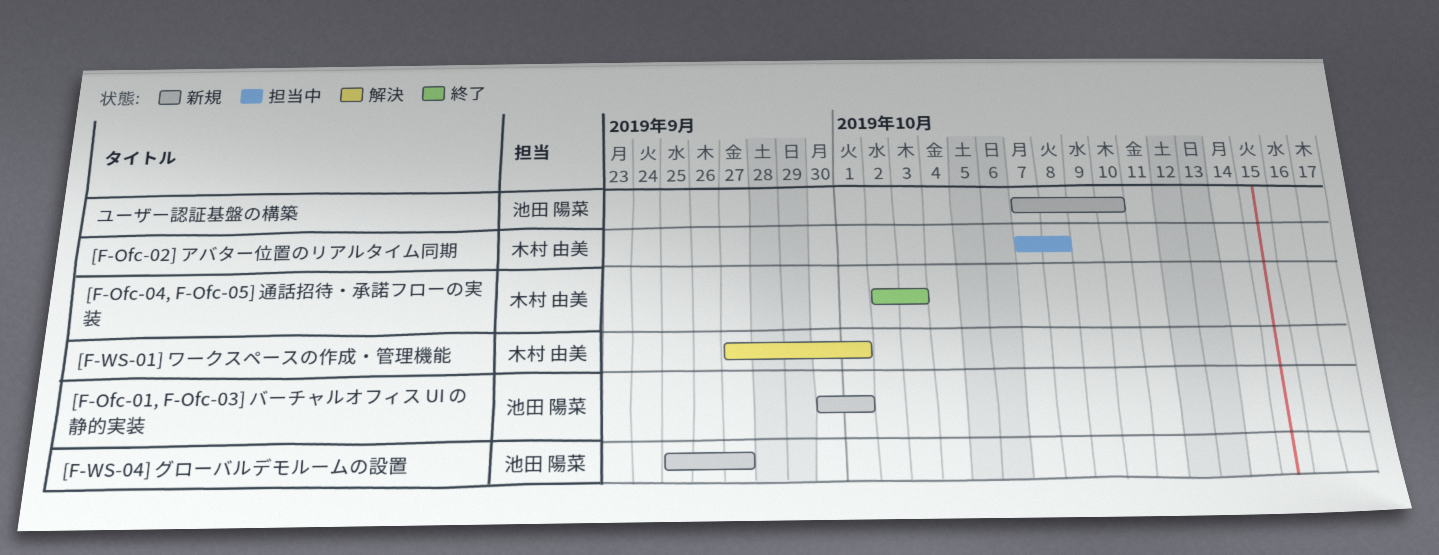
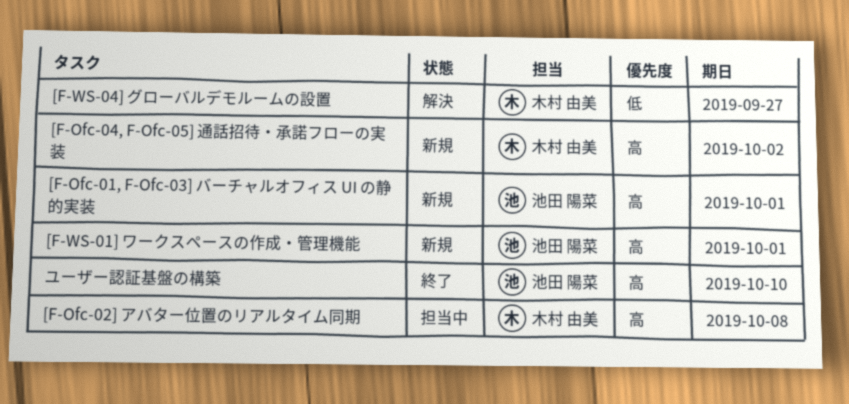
[F-Ofc-04, F-Ofc-05] 通話招待・承諾フローの実装, status: 終了 -> 新規
[F-Ofc-04, F-Ofc-05] 通話招待・承諾フローの実装, due: Oct 3 -> Oct 2
[F-WS-01] ワークスペースの作成・管理機能, status: 解決 -> 新規
[F-WS-01] ワークスペースの作成・管理機能, owner: 木村 由美 -> 池田 陽菜
[F-WS-04] グローバルデモルームの設置, status: 新規 -> 解決
[F-WS-04] グローバルデモルームの設置, owner: 池田 陽菜 -> 木村 由美
ユーザー認証基盤の構築, status: 新規 -> 終了

